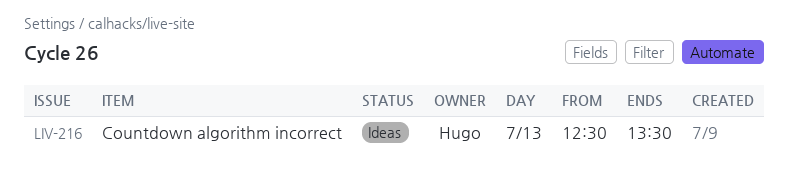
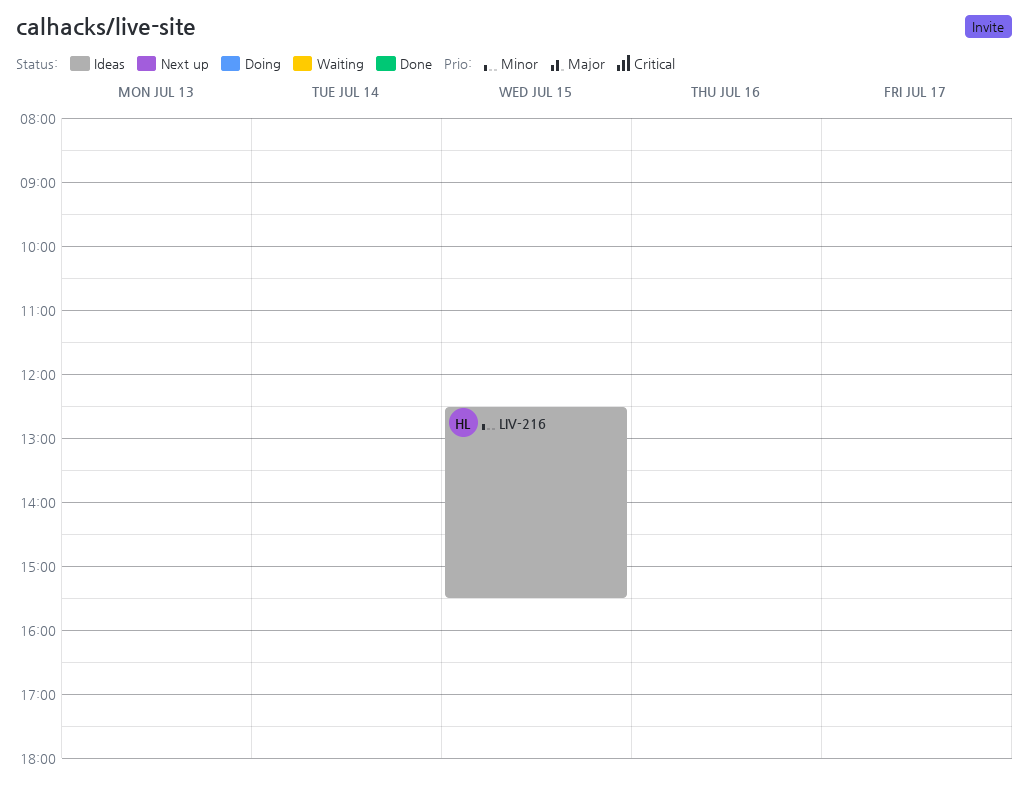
LIV-216, day: Jul 13 -> Jul 15
LIV-216, ends: 13:30 -> 15:30

